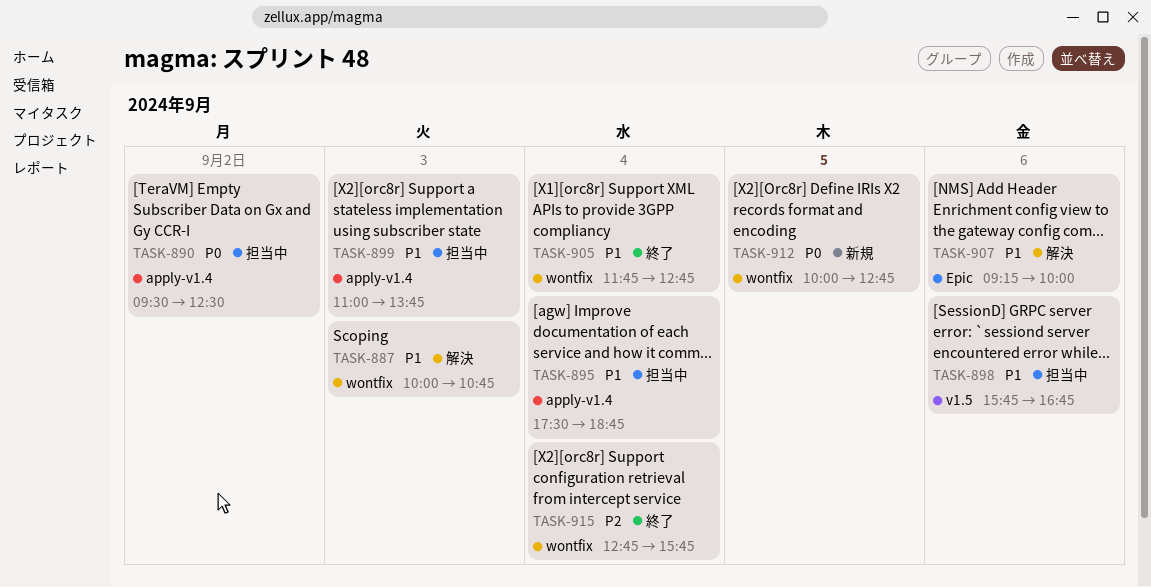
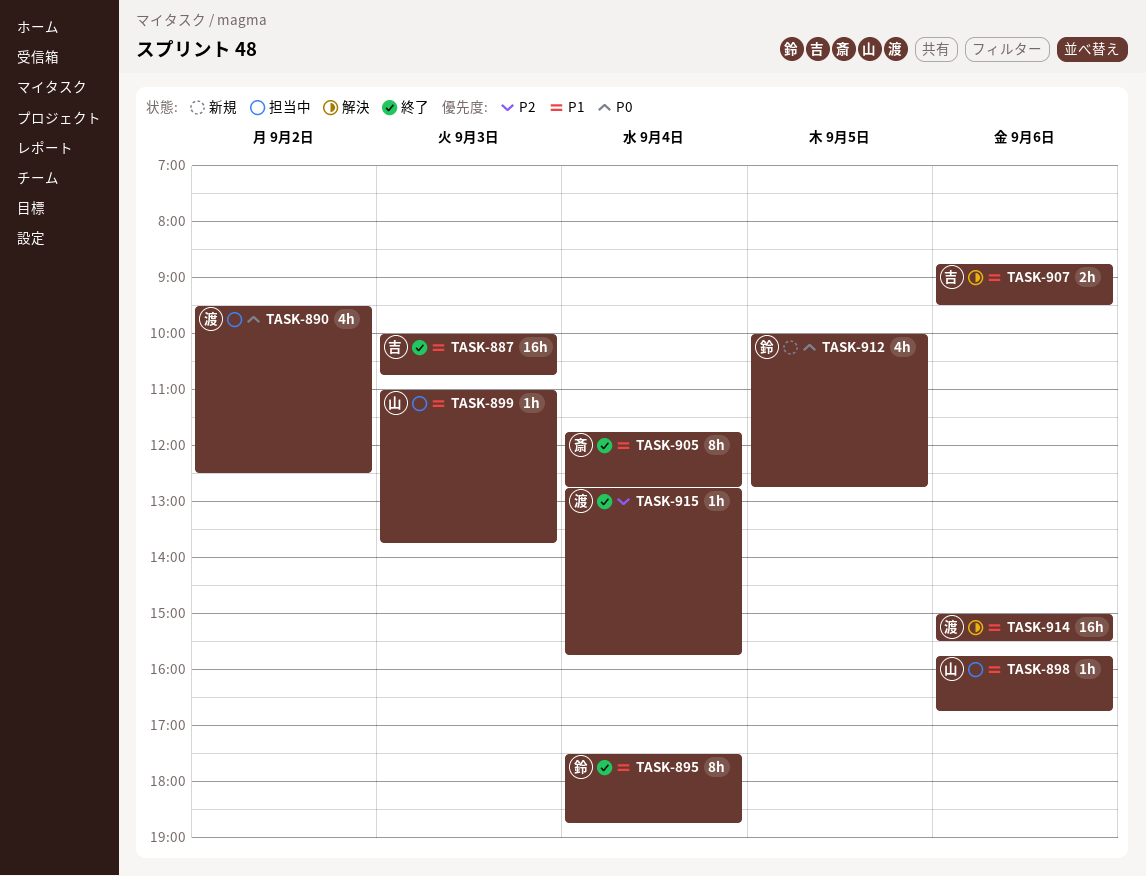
TASK-887, status: 解決 -> 終了
TASK-895, status: 担当中 -> 終了
TASK-907, begins: 09:15 -> 08:45
TASK-907, ends: 10:00 -> 09:30
TASK-914: none -> present

